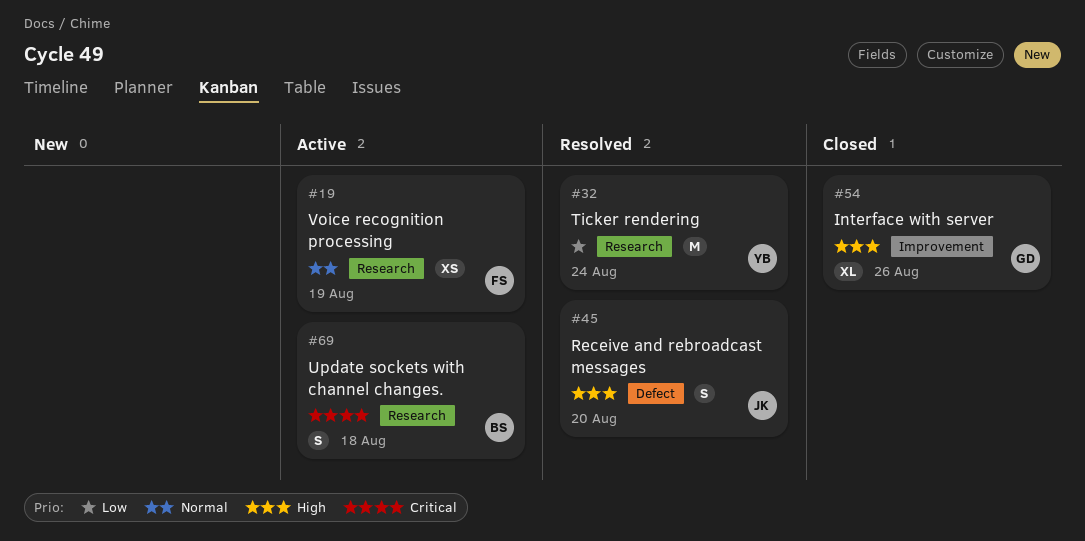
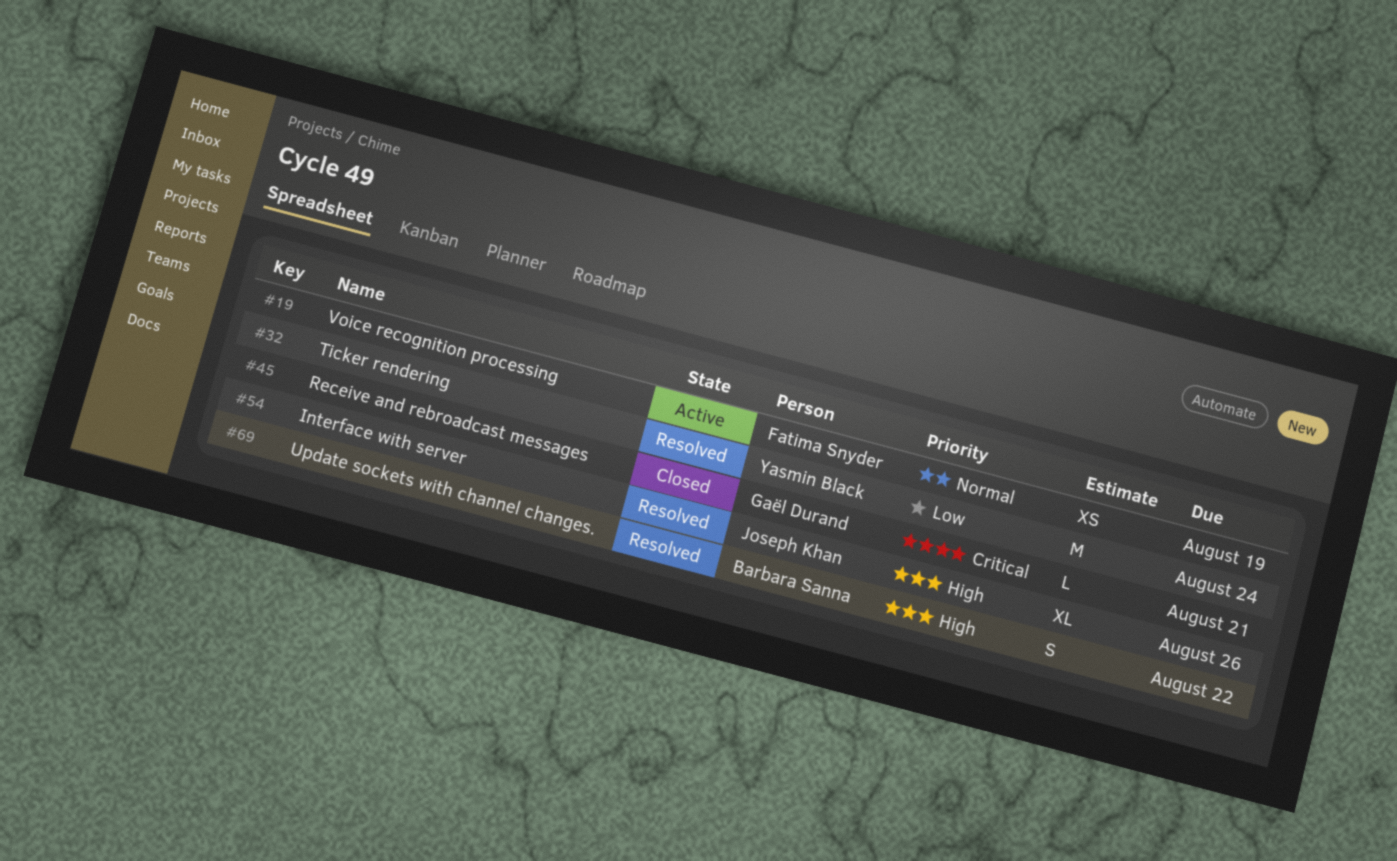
#45, status: Resolved -> Closed
#45, owner: Joseph Khan -> Gaël Durand
#45, priority: High -> Critical
#45, estimate: S -> L
#45, due: Aug 20 -> Aug 21
#54, status: Closed -> Resolved
#54, owner: Gaël Durand -> Joseph Khan
#69, status: Active -> Resolved
#69, priority: Critical -> High
#69, due: Aug 18 -> Aug 22

